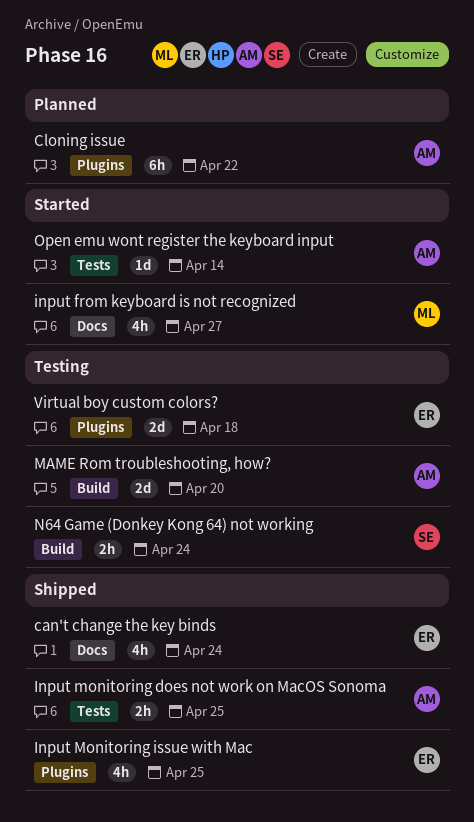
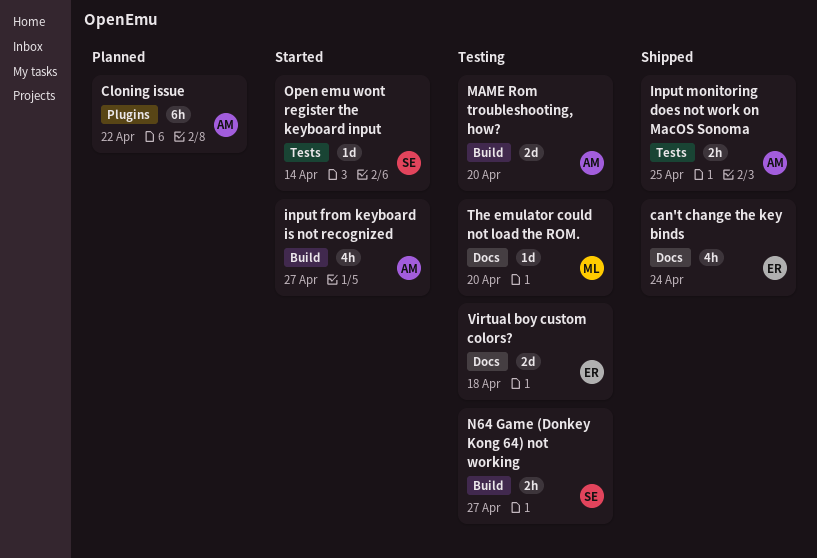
input from keyboard is not recognized, owner: ML -> AM
input from keyboard is not recognized, label: Docs -> Build
Input Monitoring issue with Mac: present -> none
N64 Game (Donkey Kong 64) not working, due: Apr 24 -> Apr 27
Open emu wont register the keyboard input, owner: AM -> SE
The emulator could not load the ROM.: none -> present
Virtual boy custom colors?, label: Plugins -> Docs

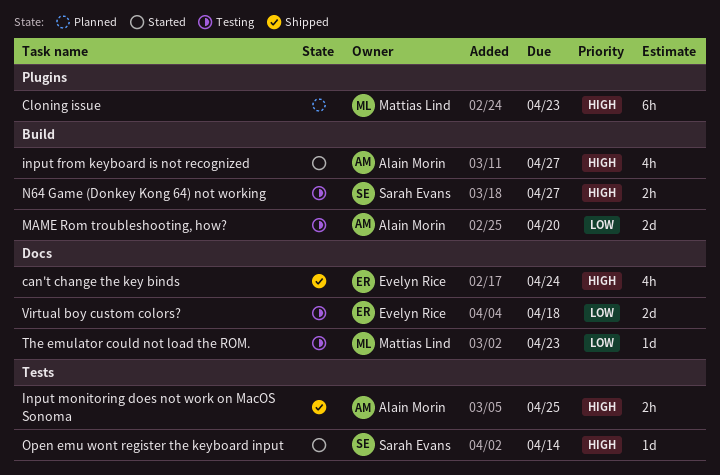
Cloning issue, owner: Alain Morin -> Mattias Lind
Cloning issue, due: Apr 22 -> Apr 23
The emulator could not load the ROM., due: Apr 20 -> Apr 23

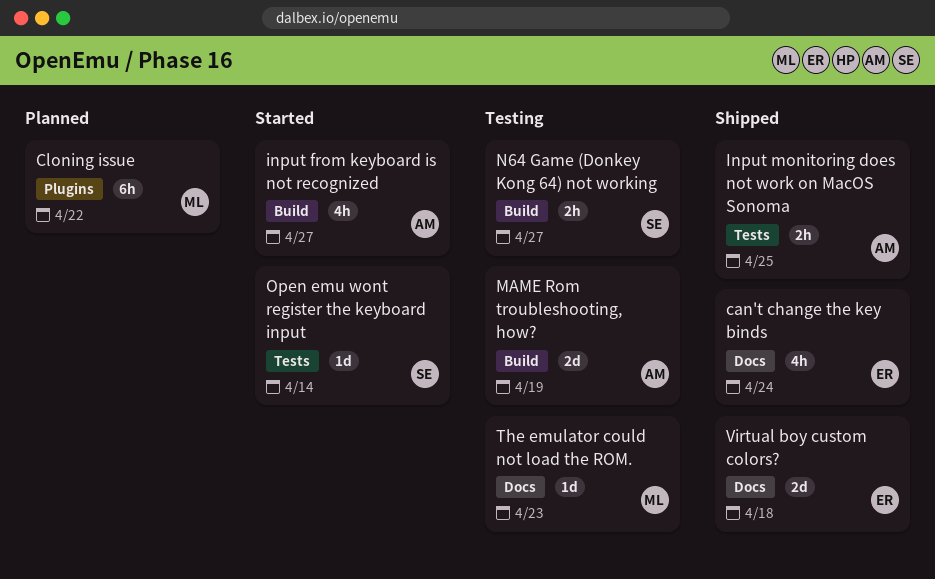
Cloning issue, due: Apr 23 -> Apr 22
MAME Rom troubleshooting, how?, due: Apr 20 -> Apr 19
Virtual boy custom colors?, status: Testing -> Shipped

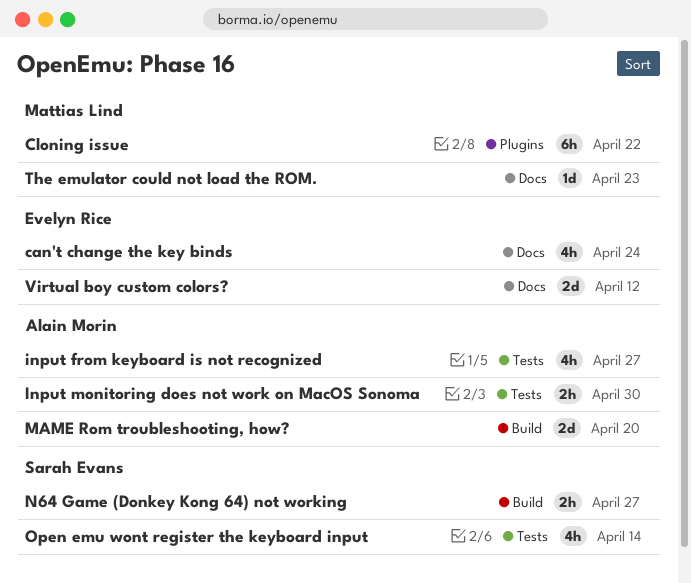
input from keyboard is not recognized, label: Build -> Tests
Input monitoring does not work on MacOS Sonoma, due: Apr 25 -> Apr 30
MAME Rom troubleshooting, how?, due: Apr 19 -> Apr 20
Open emu wont register the keyboard input, estimate: 1d -> 4h
Virtual boy custom colors?, due: Apr 18 -> Apr 12

